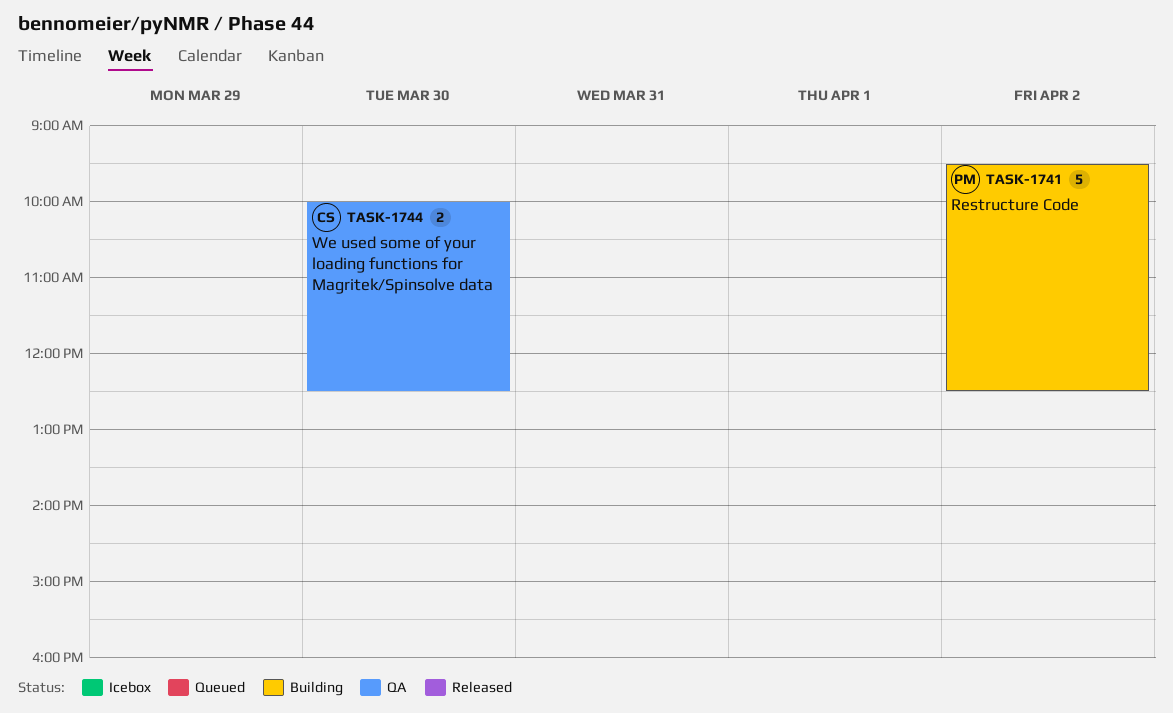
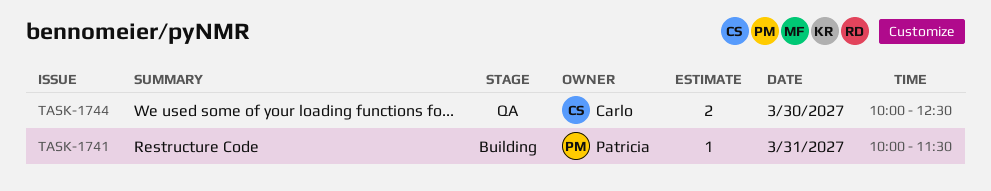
TASK-1741, estimate: 5 -> 1
TASK-1741, day: Apr 2 -> Mar 31
TASK-1741, begins: 09:30 -> 10:00
TASK-1741, ends: 12:30 -> 11:30

